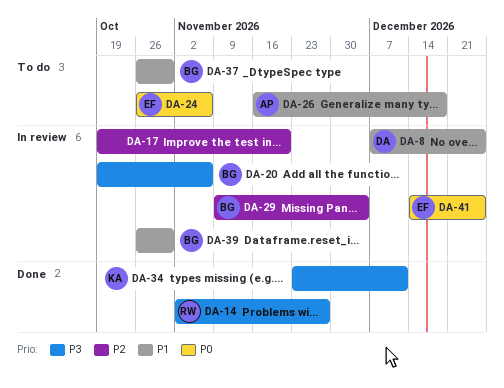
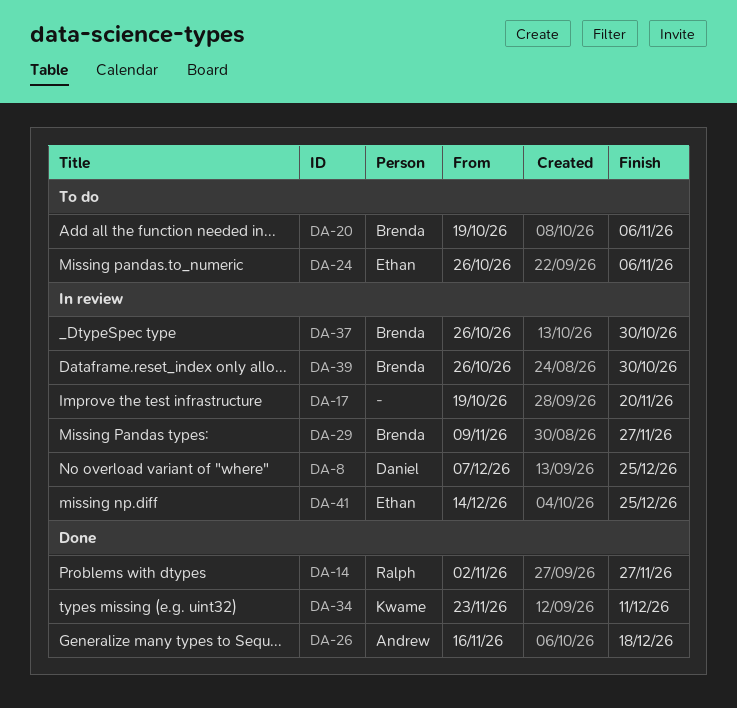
DA-20, status: In review -> To do
DA-26, status: To do -> Done
DA-29, due: Dec 4 -> Nov 27
DA-37, status: To do -> In review

